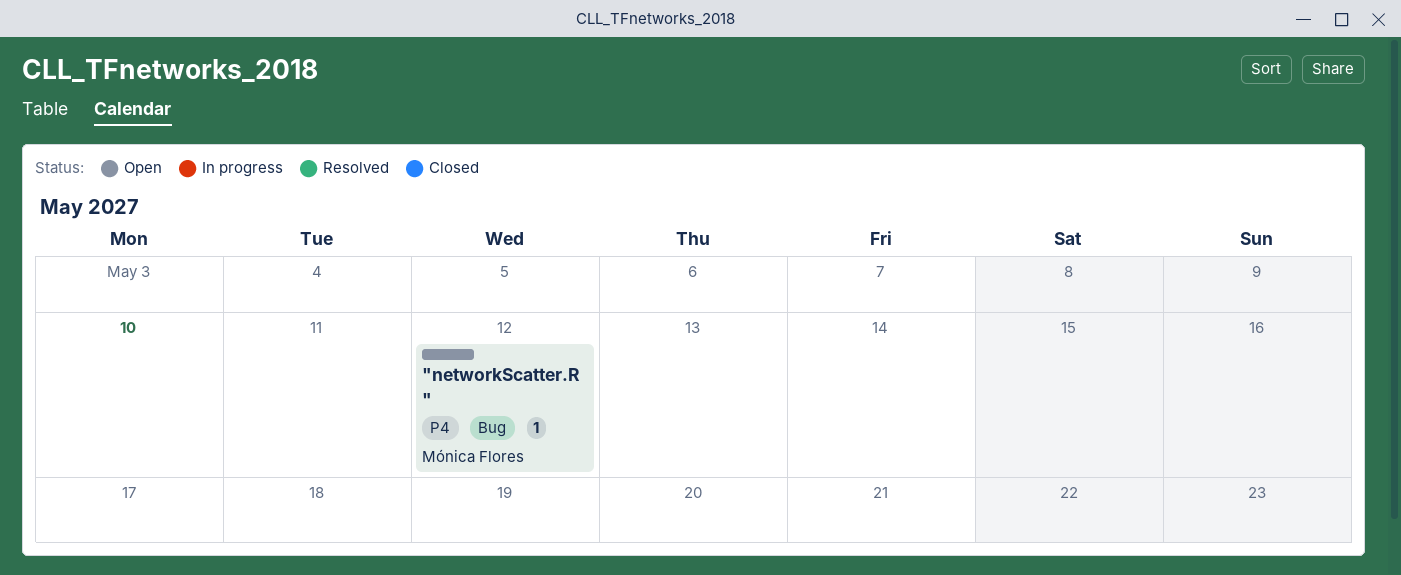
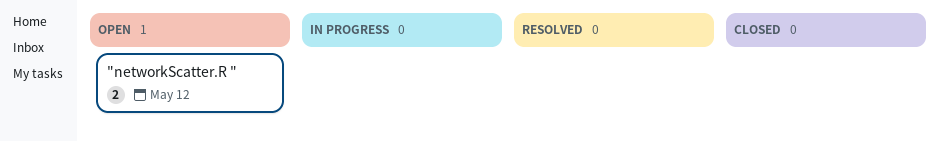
"networkScatter.R ", estimate: 1 -> 2

